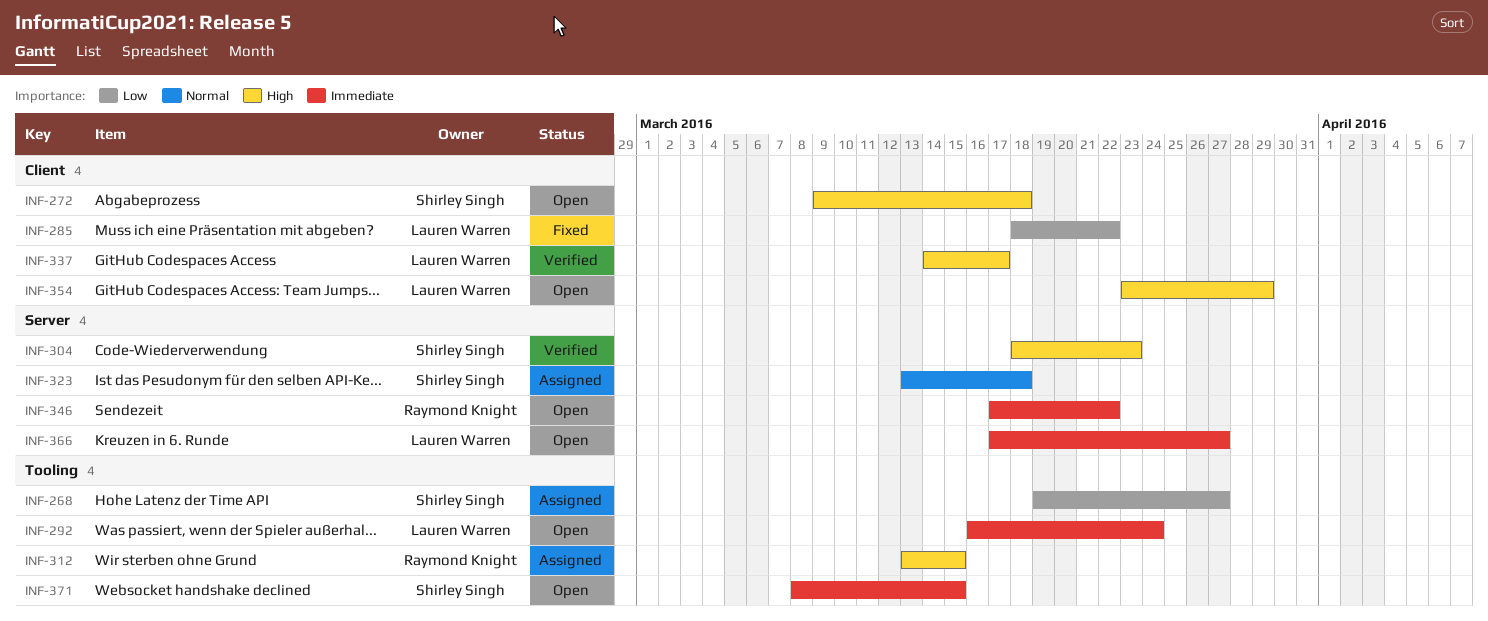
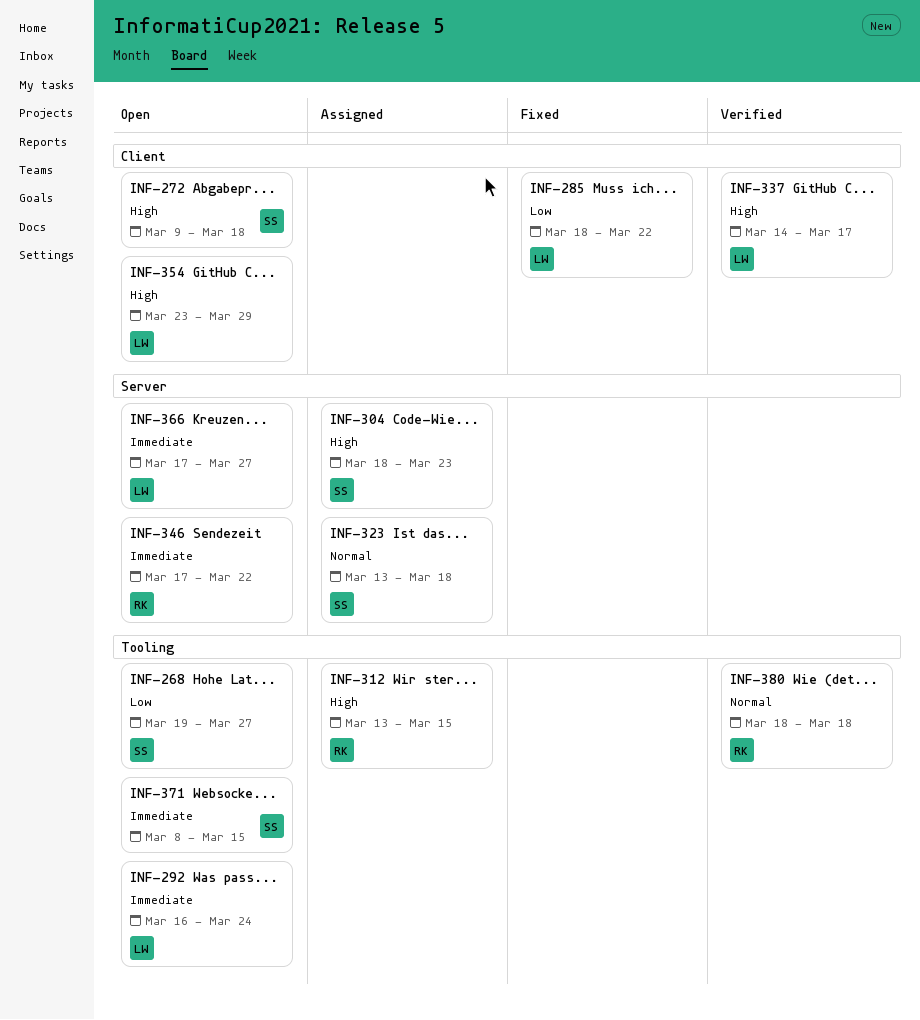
INF-268, status: Assigned -> Open
INF-304, status: Verified -> Assigned
INF-380: none -> present

